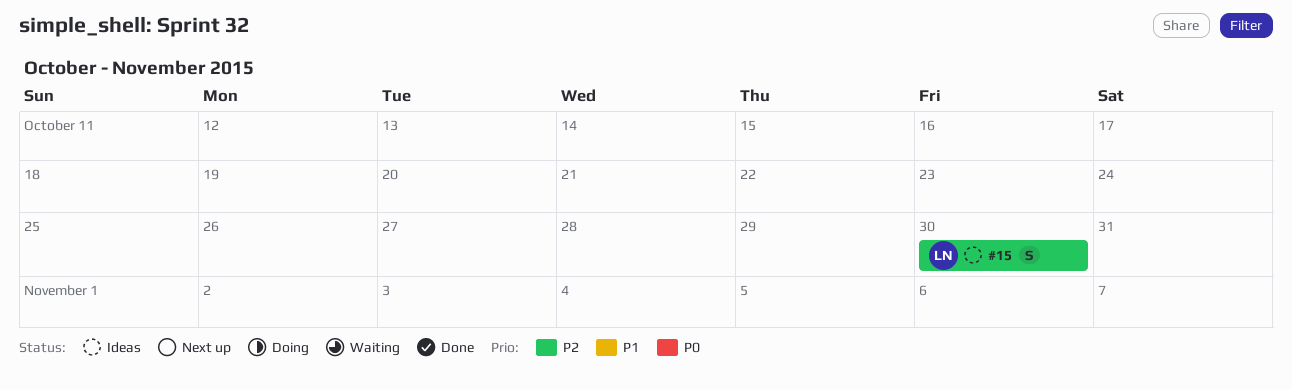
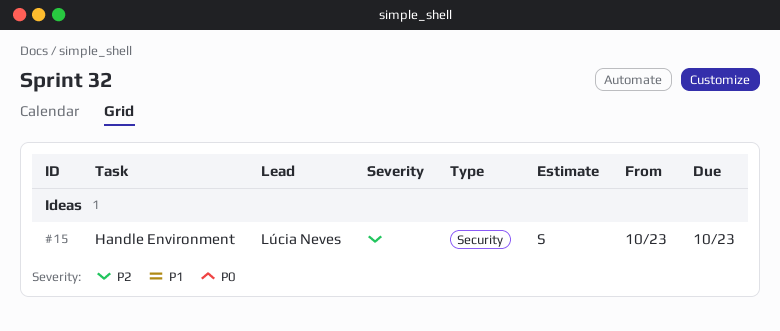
#15, start: Oct 30 -> Oct 23
#15, due: Oct 30 -> Oct 23

